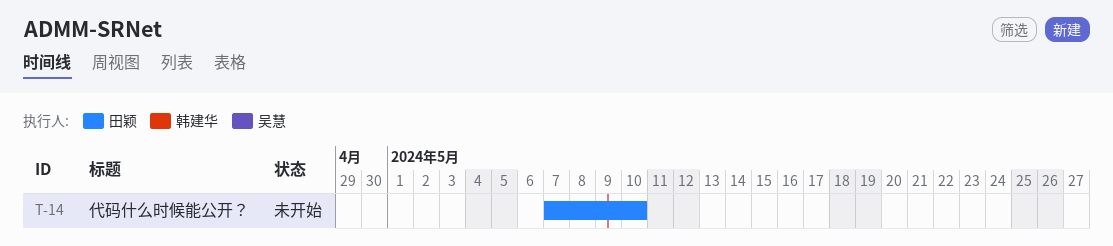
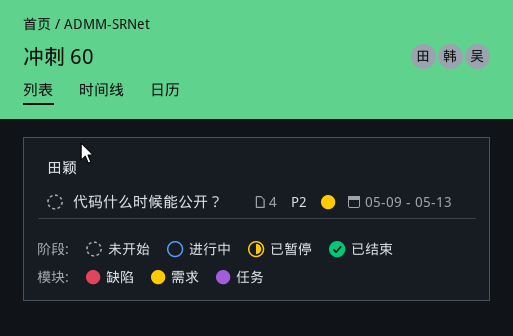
代码什么时候能公开？, start: May 7 -> May 9
代码什么时候能公开？, due: May 10 -> May 13

